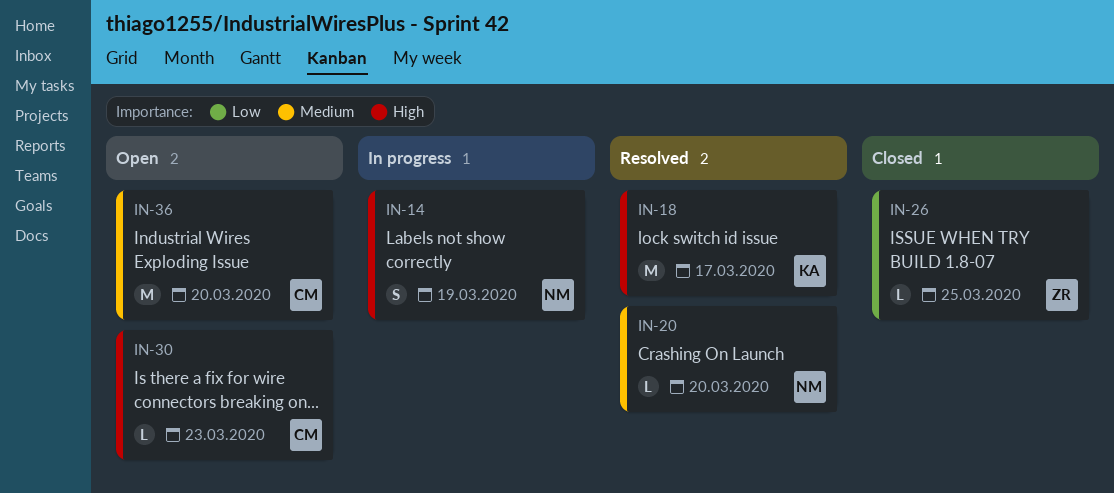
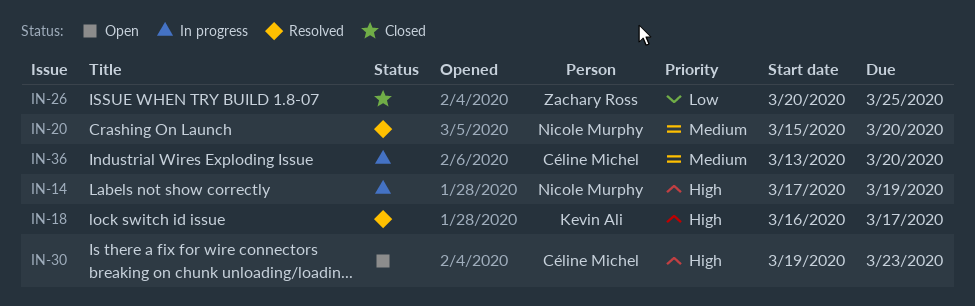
IN-36, status: Open -> In progress

